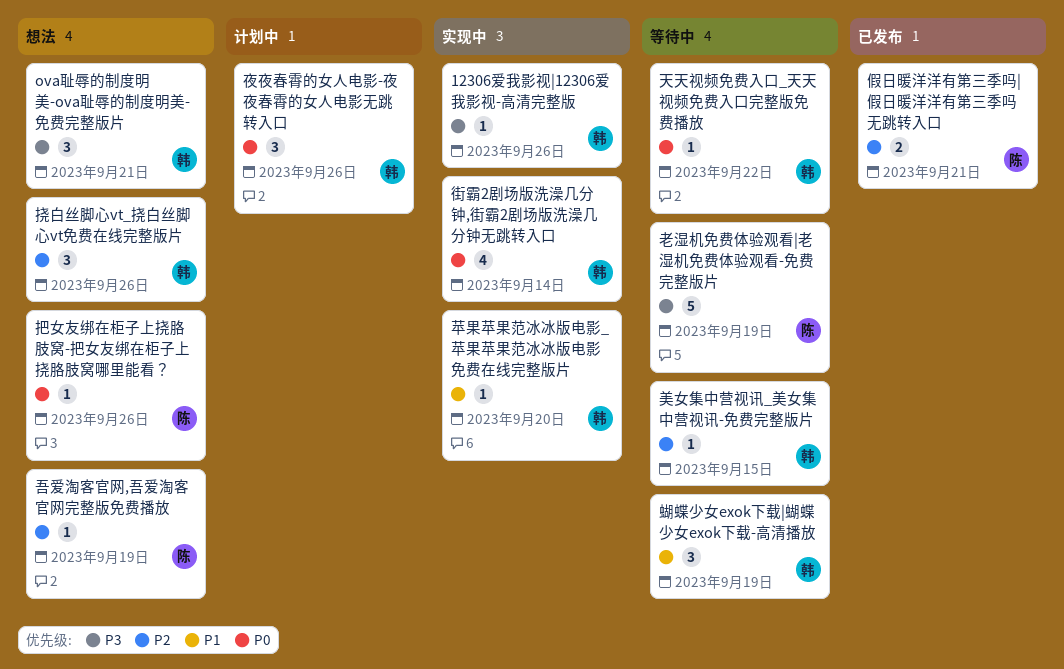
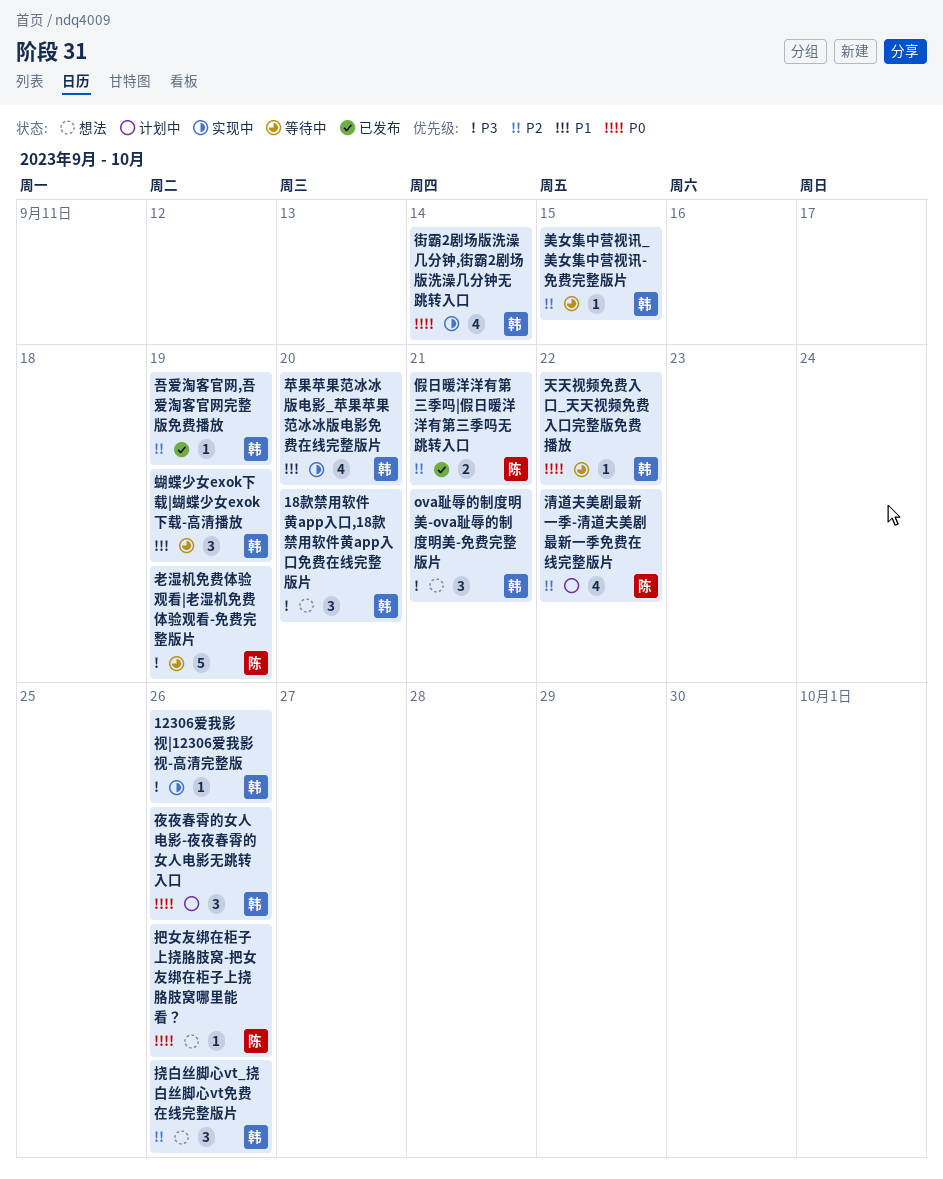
18款禁用软件黄app入口,18款禁用软件黄app入口免费在线完整版片: none -> present
吾爱淘客官网,吾爱淘客官网完整版免费播放, status: 想法 -> 已发布
吾爱淘客官网,吾爱淘客官网完整版免费播放, owner: 陈 -> 韩
清道夫美剧最新一季-清道夫美剧最新一季免费在线完整版片: none -> present
苹果苹果范冰冰版电影_苹果苹果范冰冰版电影免费在线完整版片, estimate: 1 -> 4

